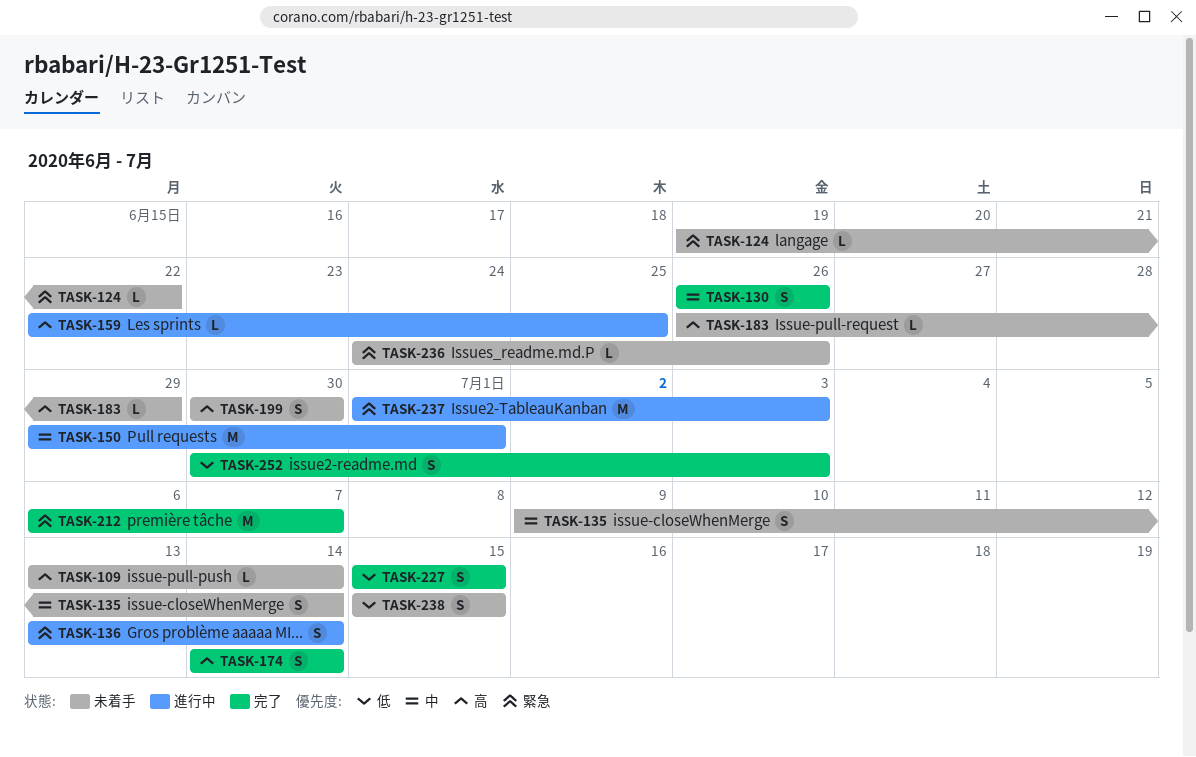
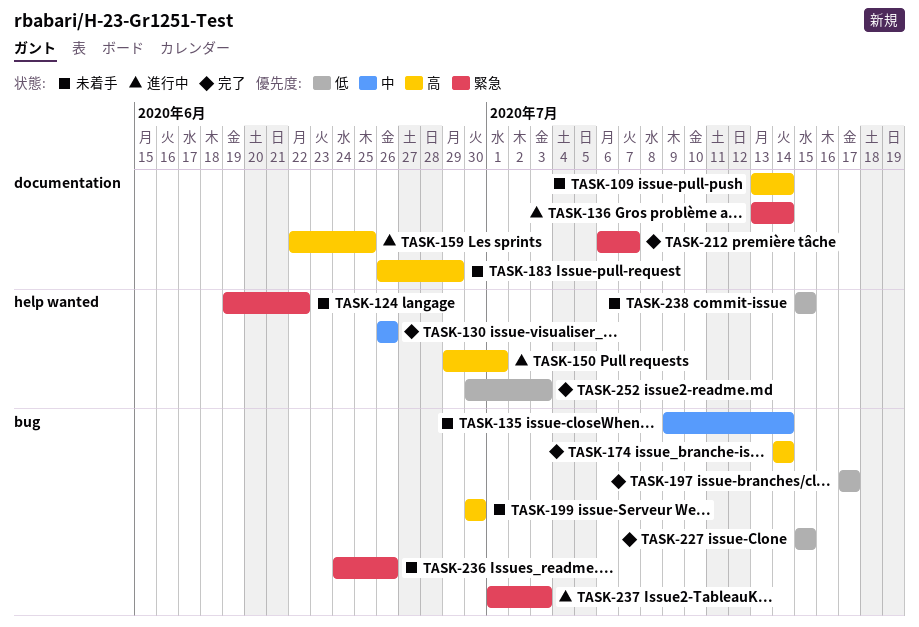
TASK-150, priority: 中 -> 高
TASK-197: none -> present

